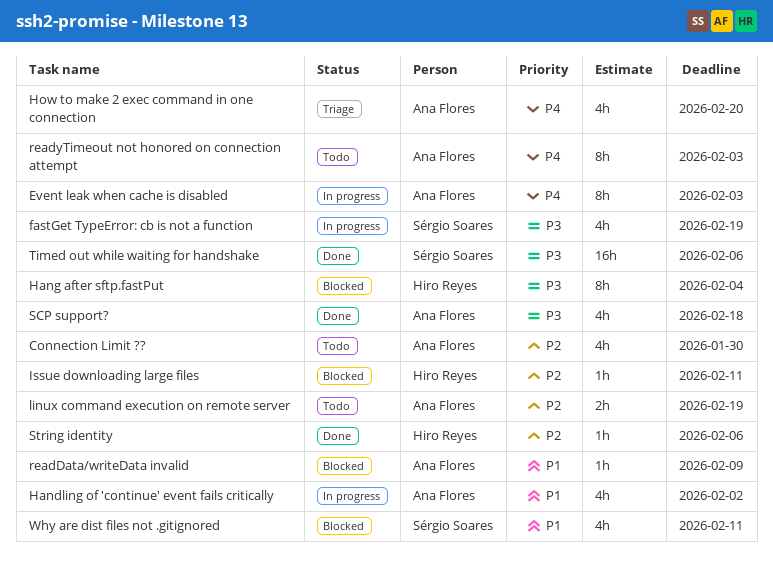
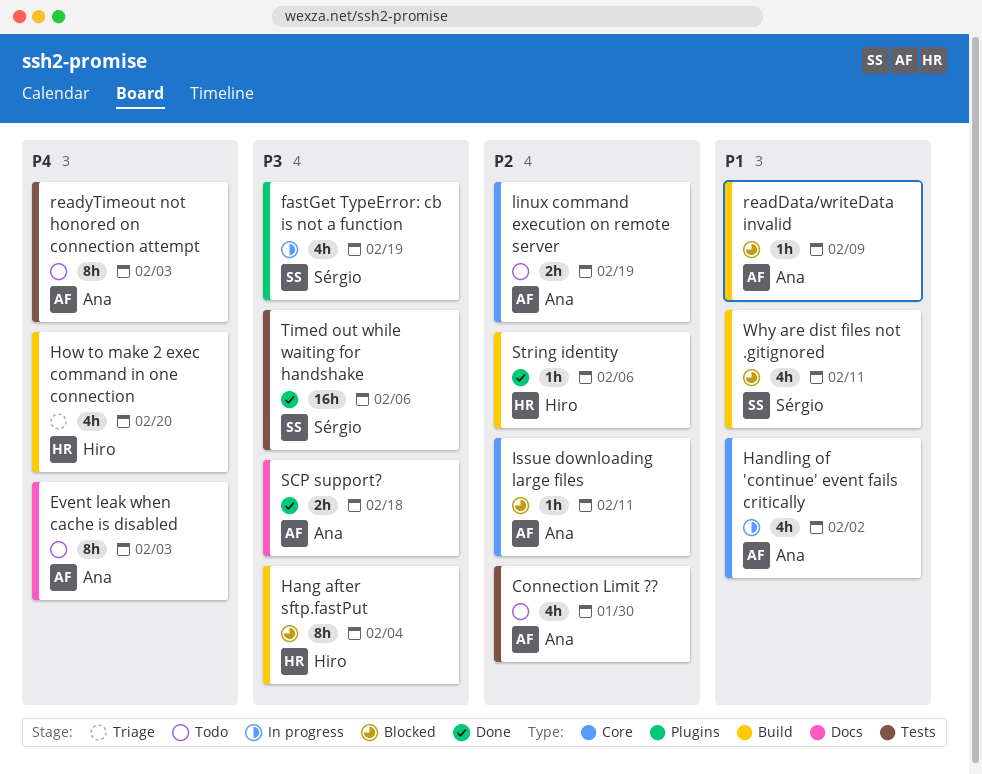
Event leak when cache is disabled, status: In progress -> Todo
How to make 2 exec command in one connection, owner: Ana Flores -> Hiro Reyes
Issue downloading large files, owner: Hiro Reyes -> Ana Flores
SCP support?, estimate: 4h -> 2h

